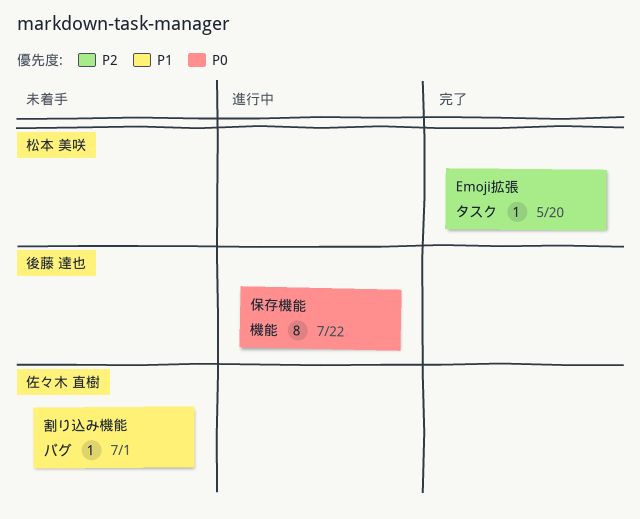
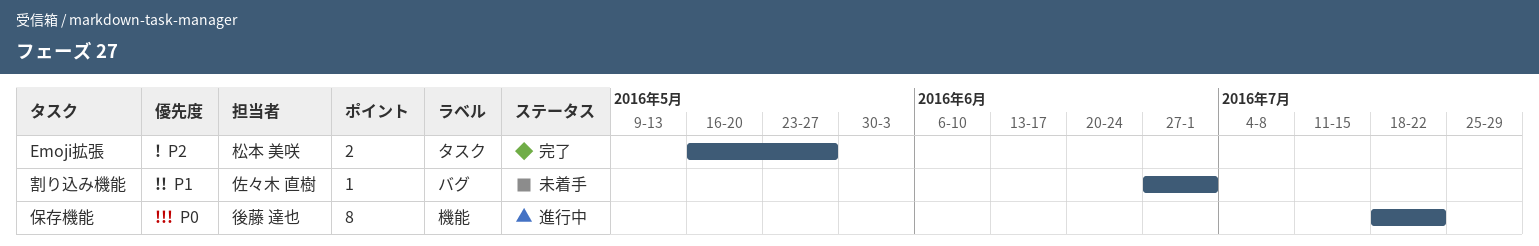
Emoji拡張, estimate: 1 -> 2
Emoji拡張, due: May 20 -> May 27

